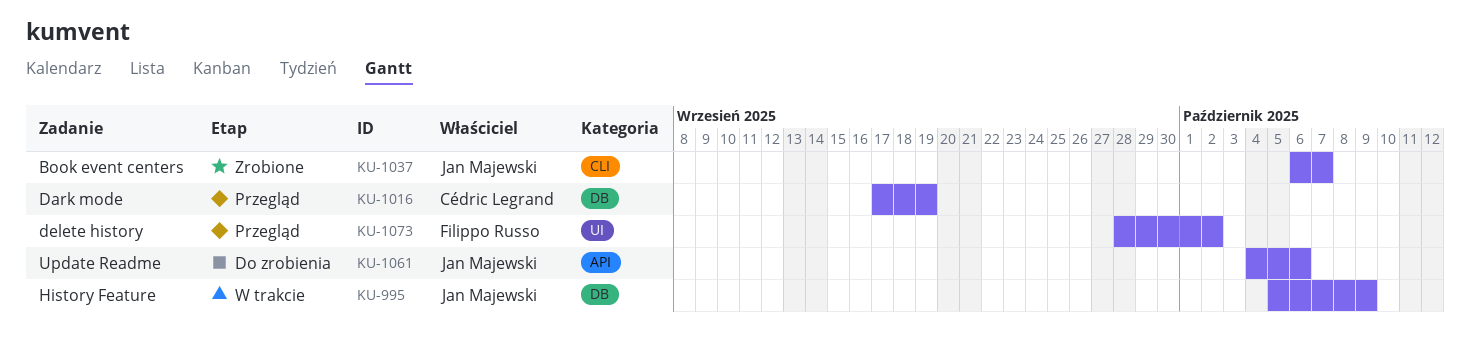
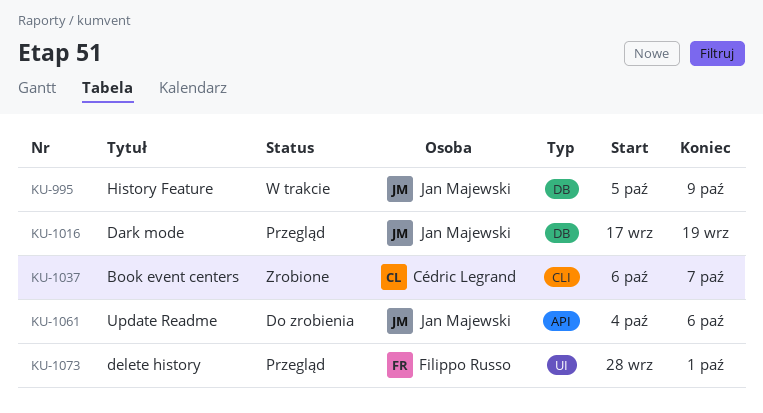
KU-1016, owner: Cédric Legrand -> Jan Majewski
KU-1037, owner: Jan Majewski -> Cédric Legrand
KU-1073, due: Oct 2 -> Oct 1

